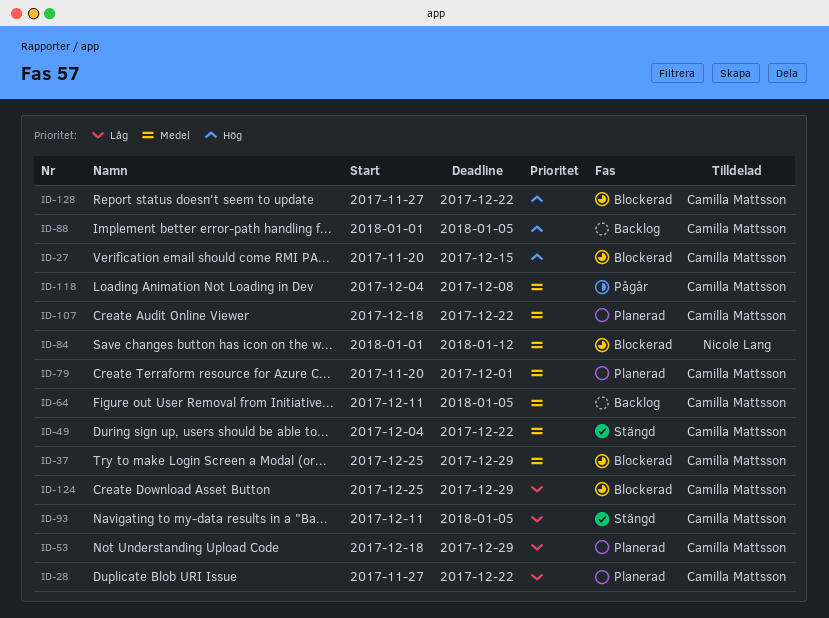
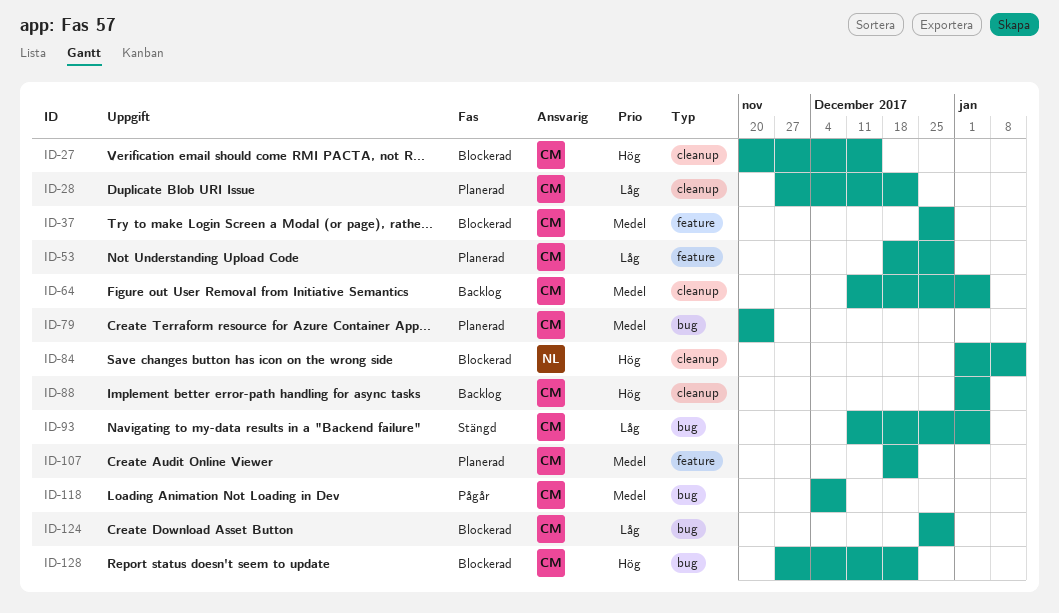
ID-49: present -> none
ID-79, due: Dec 1 -> Nov 24
ID-84, priority: Medel -> Hög

